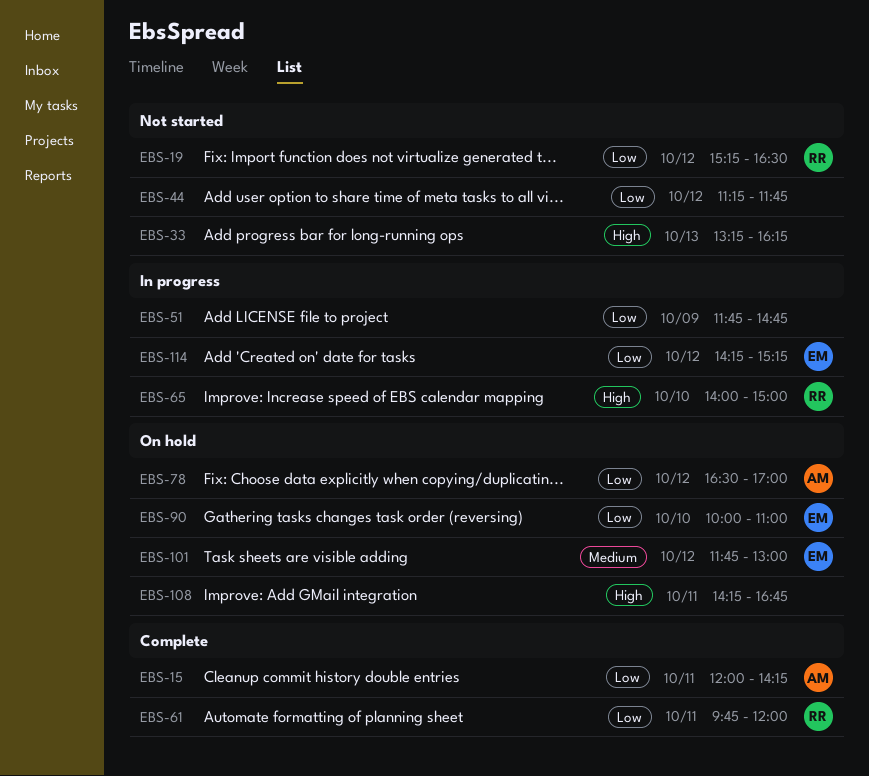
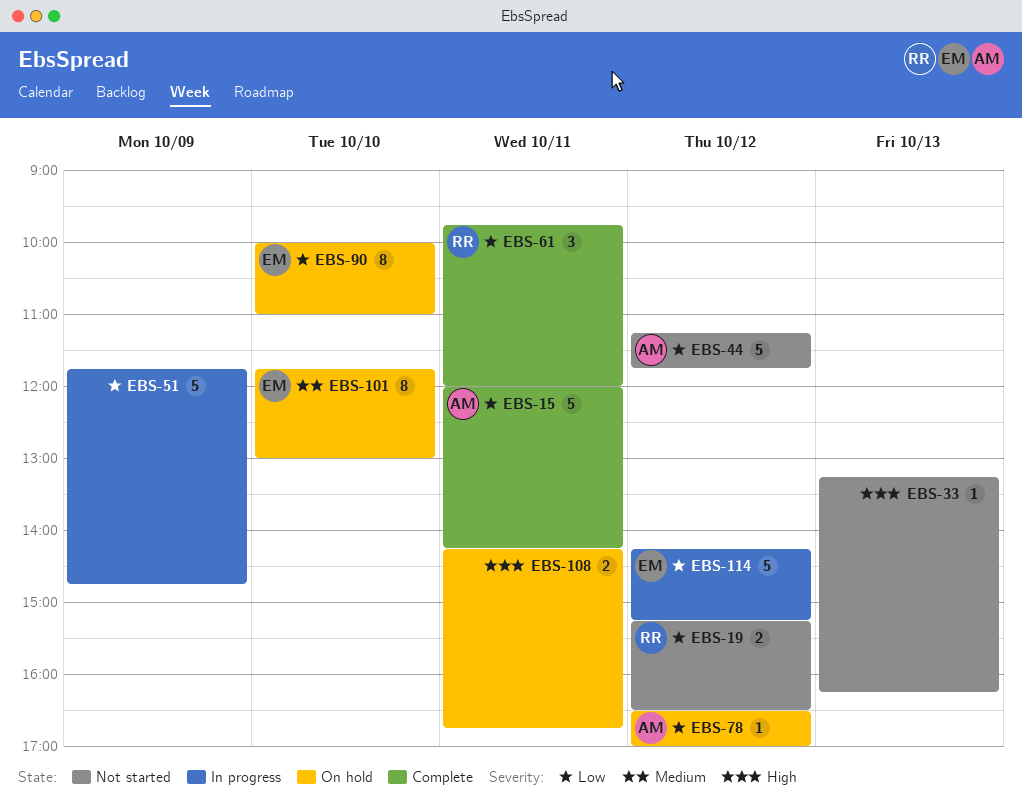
EBS-44, owner: none -> AM
EBS-65: present -> none
EBS-101, day: Oct 12 -> Oct 10

